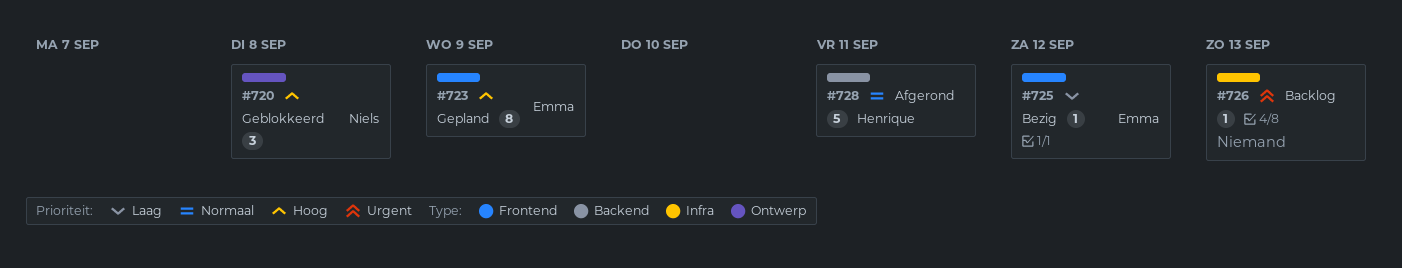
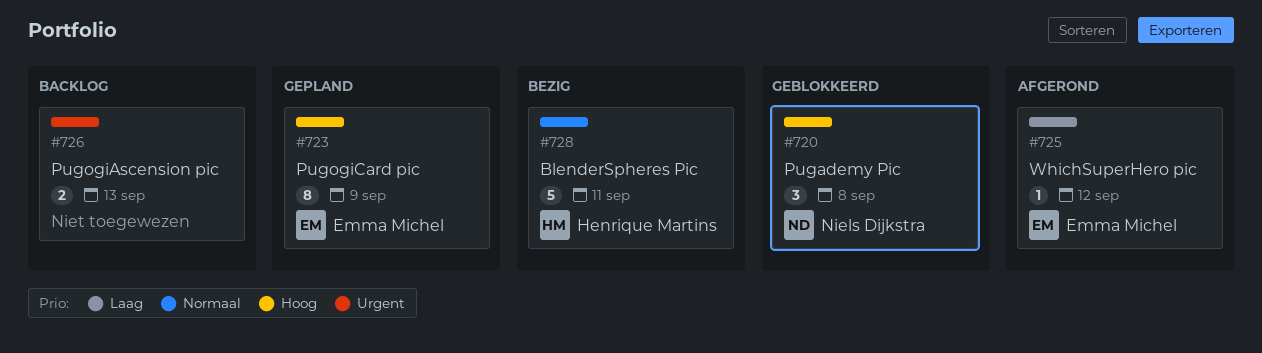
#725, status: Bezig -> Afgerond
#726, estimate: 1 -> 2
#728, status: Afgerond -> Bezig

